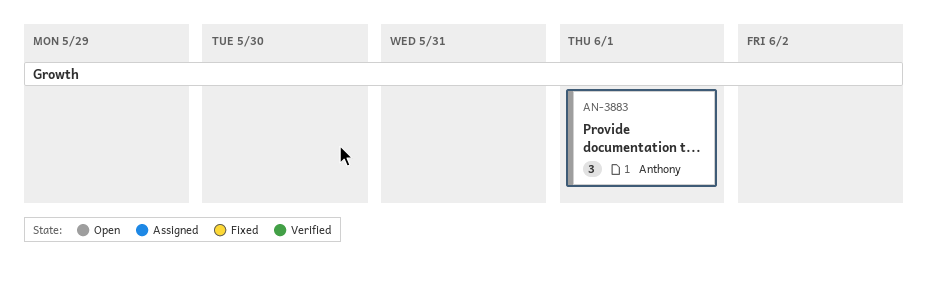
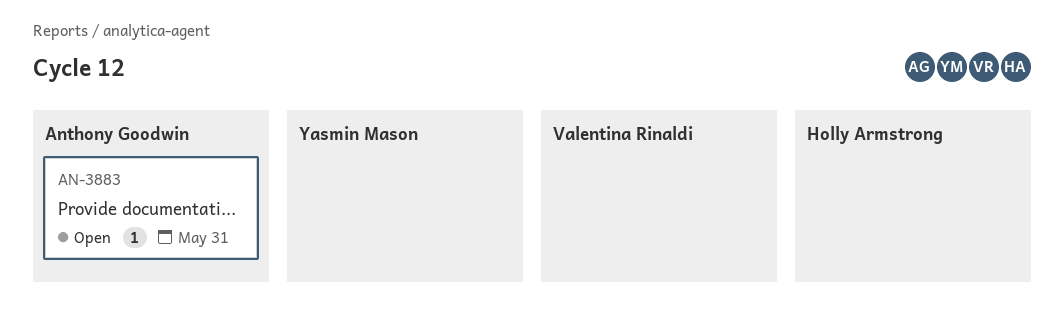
AN-3883, estimate: 3 -> 1
AN-3883, due: Jun 1 -> May 31

